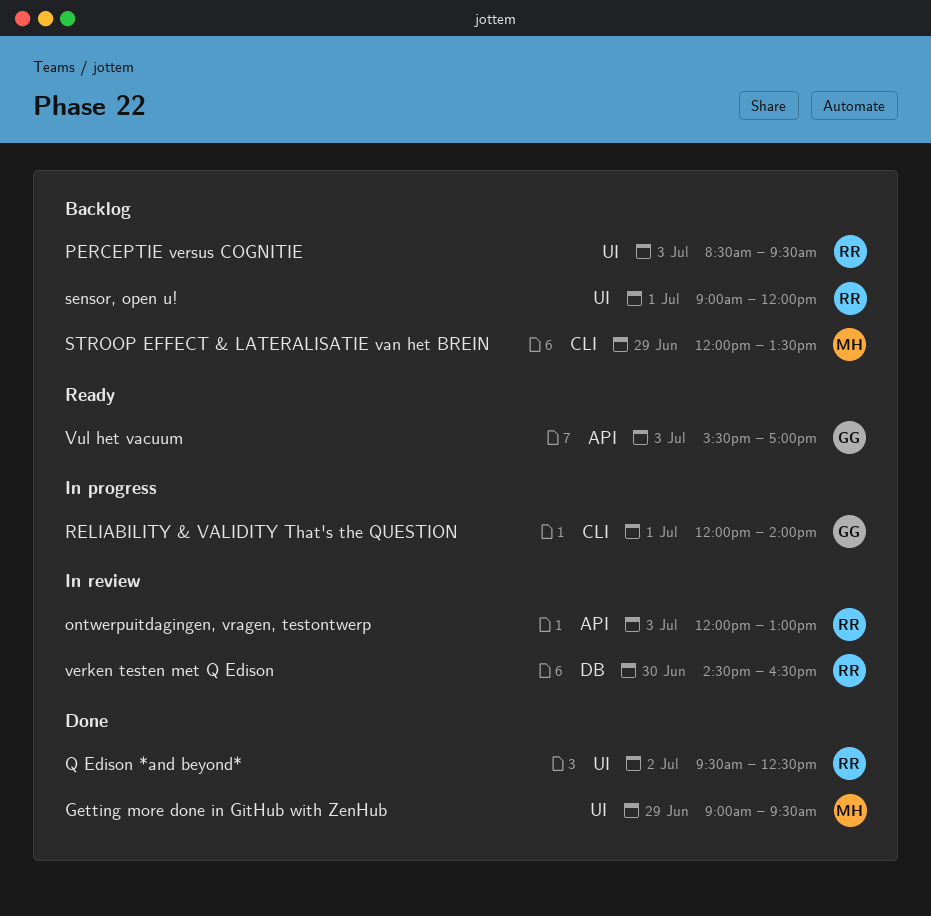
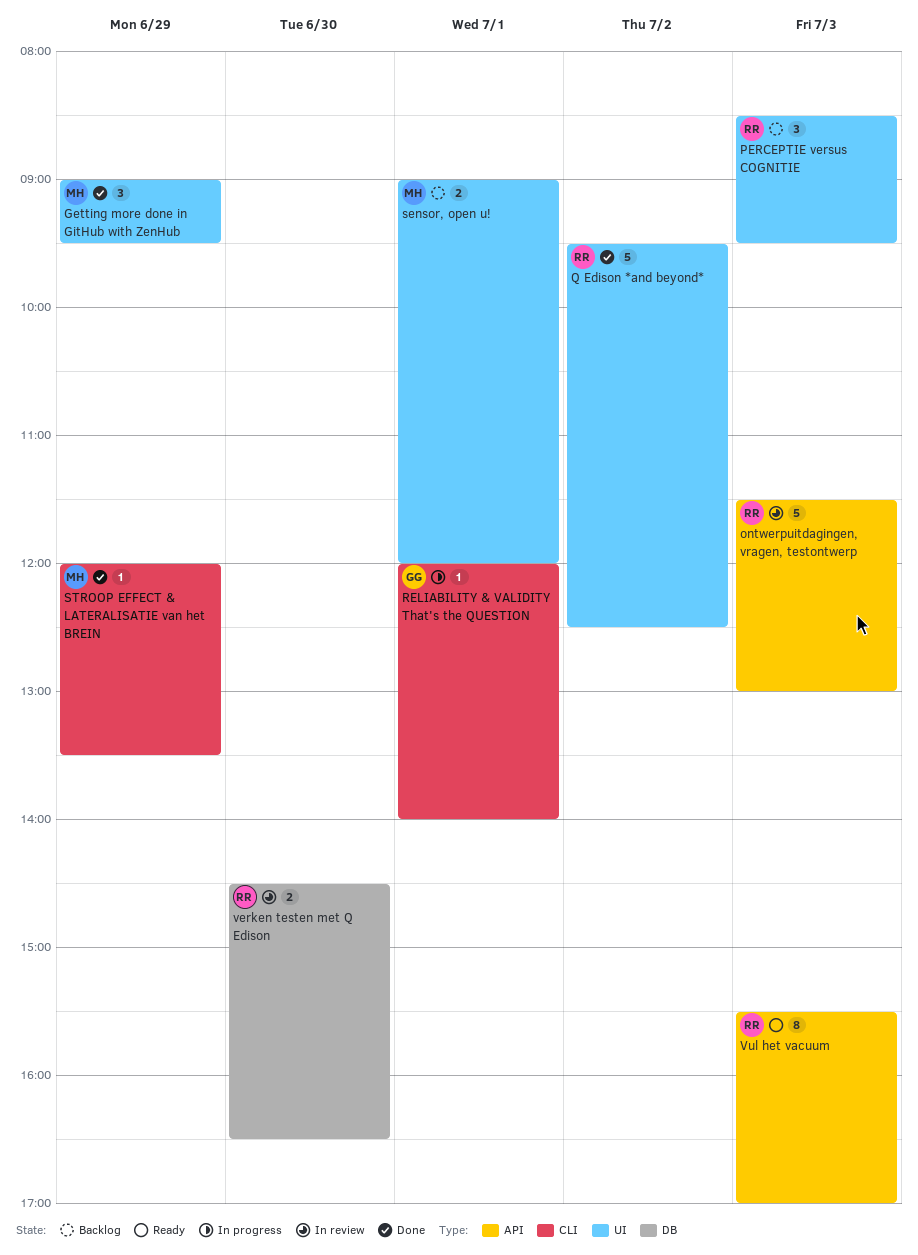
ontwerpuitdagingen, vragen, testontwerp, begins: 12:00 -> 11:30
sensor, open u!, owner: RR -> MH
STROOP EFFECT & LATERALISATIE van het BREIN, status: Backlog -> Done
Vul het vacuum, owner: GG -> RR

